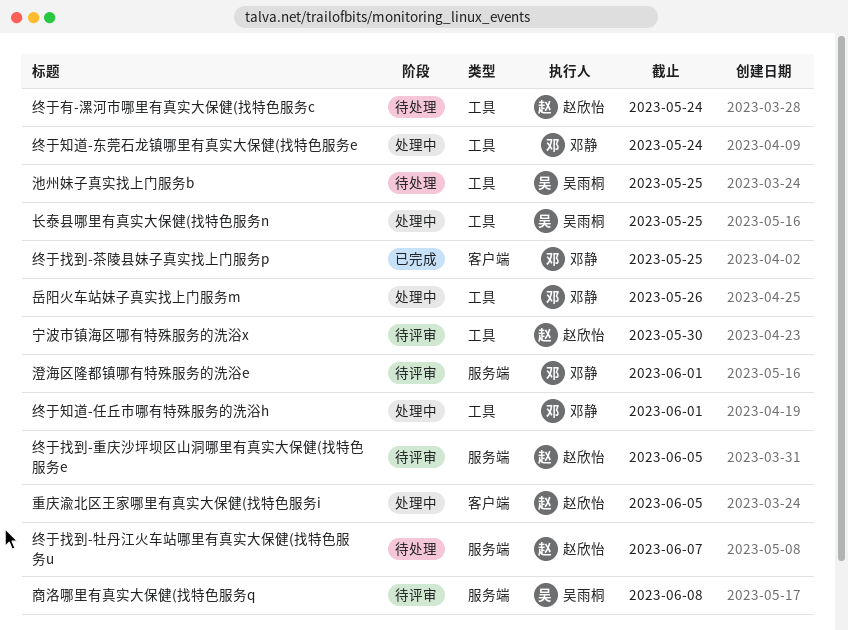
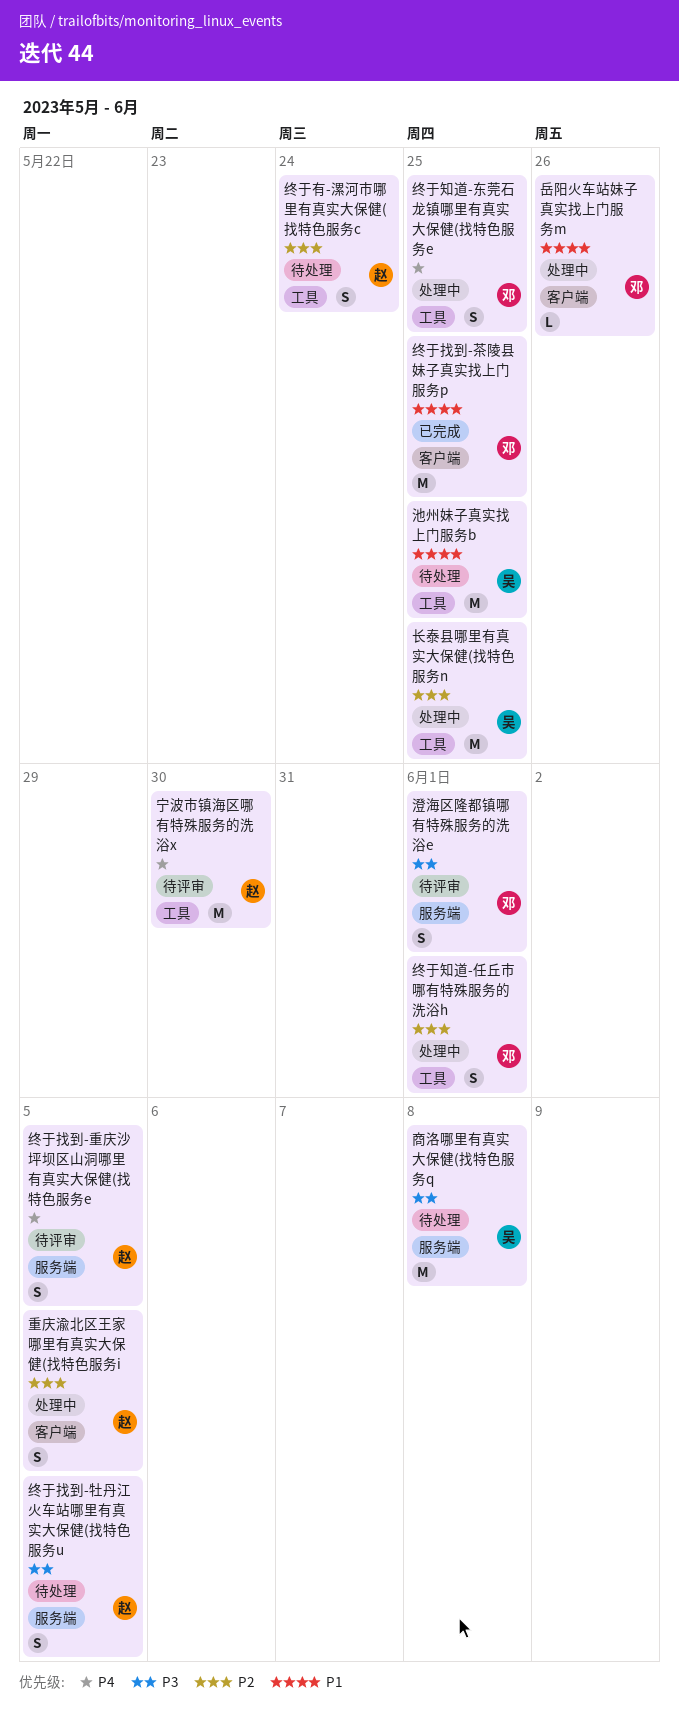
商洛哪里有真实大保健(找特色服务q, status: 待评审 -> 待处理
岳阳火车站妹子真实找上门服务m, label: 工具 -> 客户端
终于找到-牡丹江火车站哪里有真实大保健(找特色服务u, due: Jun 7 -> Jun 5
终于知道-东莞石龙镇哪里有真实大保健(找特色服务e, due: May 24 -> May 25

